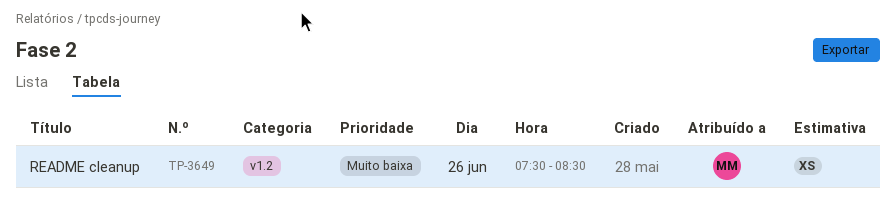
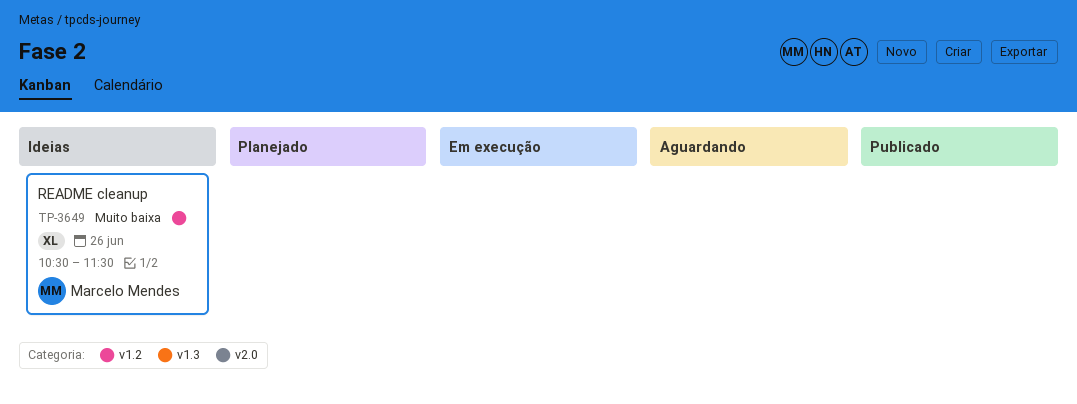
TP-3649, estimate: XS -> XL
TP-3649, begins: 07:30 -> 10:30
TP-3649, ends: 08:30 -> 11:30

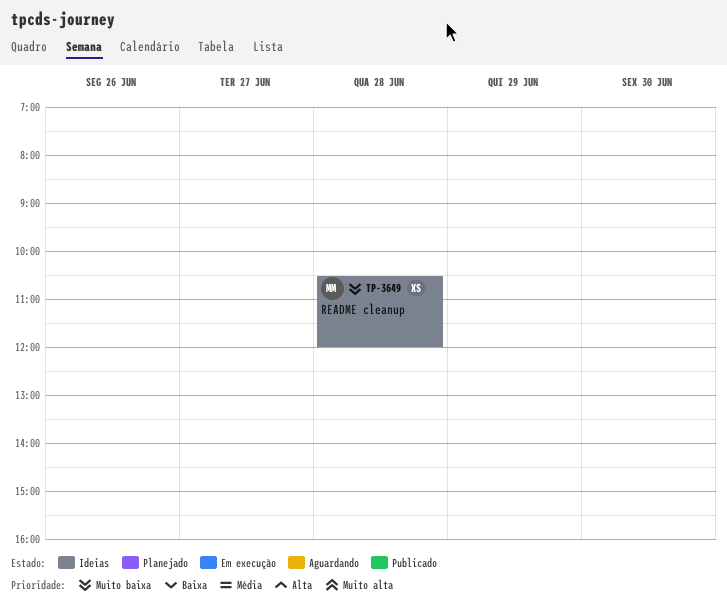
TP-3649, estimate: XL -> XS
TP-3649, day: Jun 26 -> Jun 28
TP-3649, ends: 11:30 -> 12:00

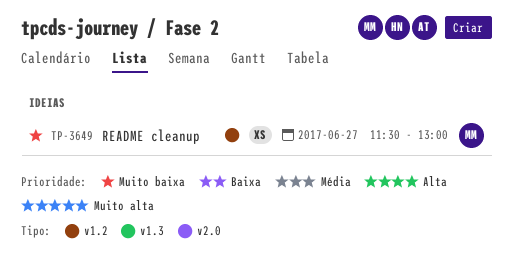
TP-3649, day: Jun 28 -> Jun 27
TP-3649, begins: 10:30 -> 11:30
TP-3649, ends: 12:00 -> 13:00

